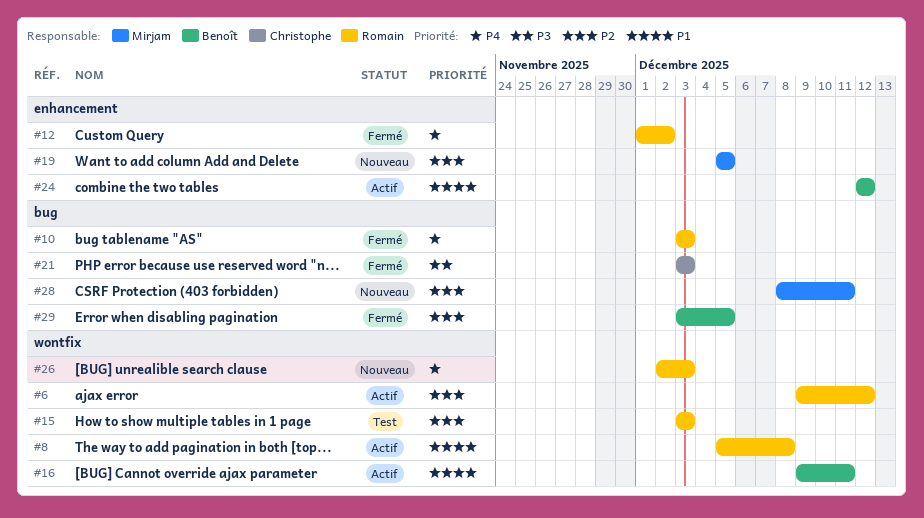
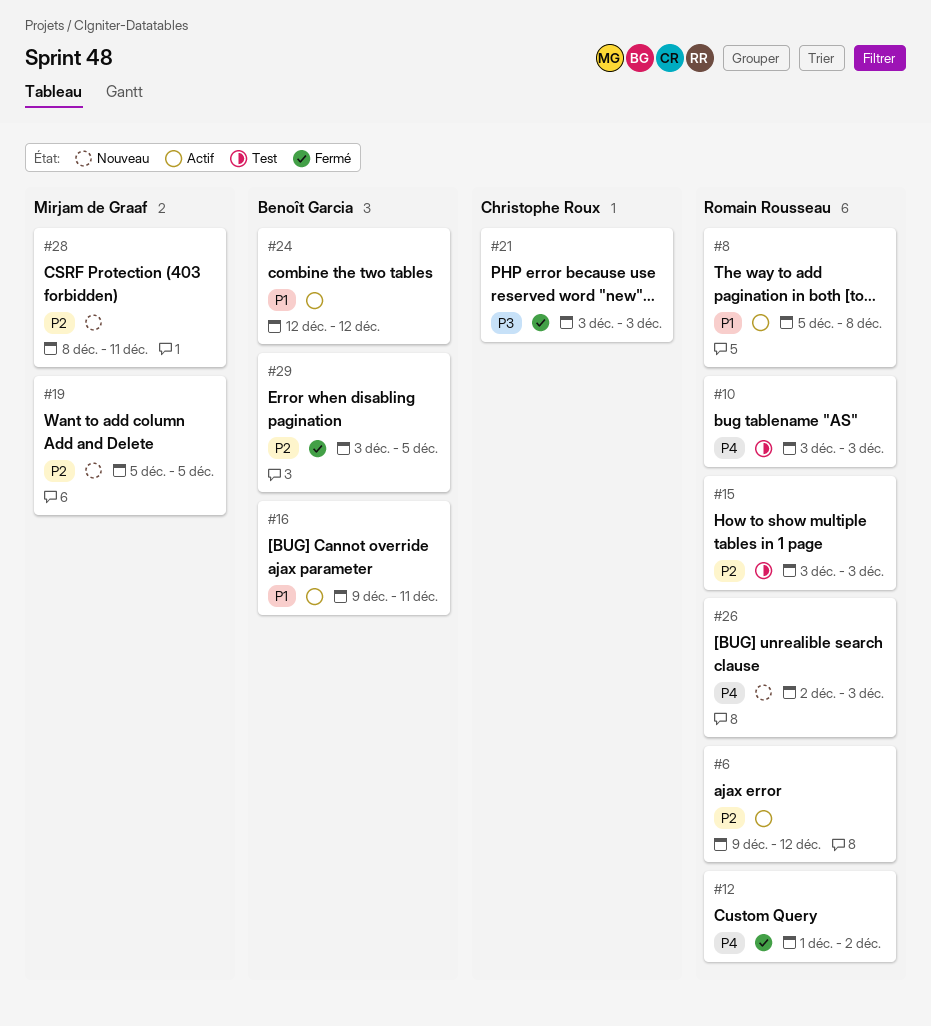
#10, status: Fermé -> Test

